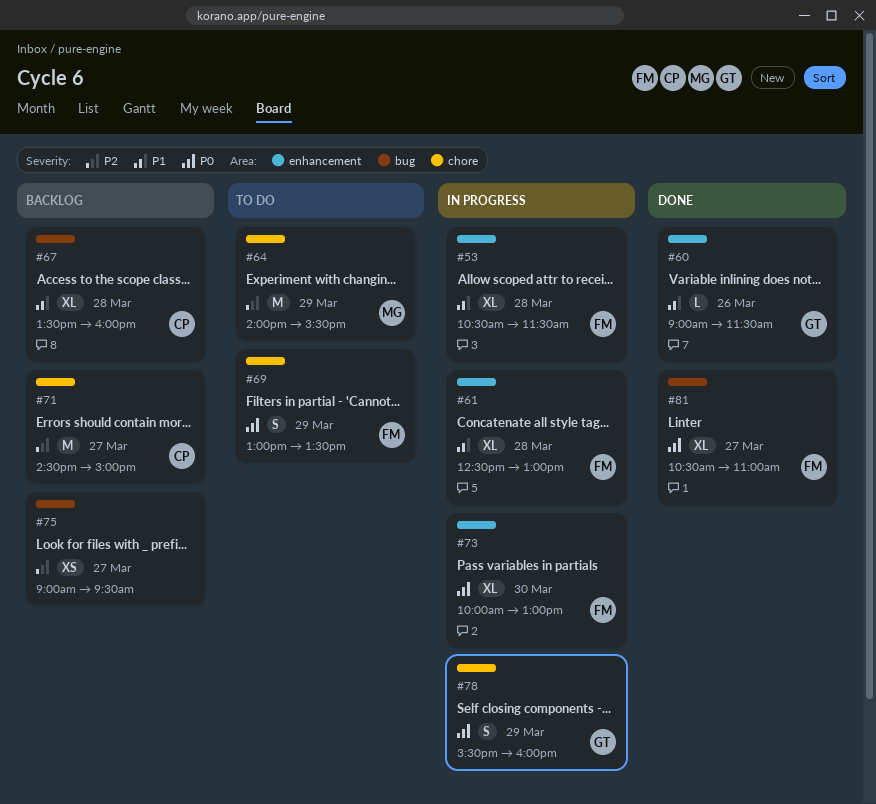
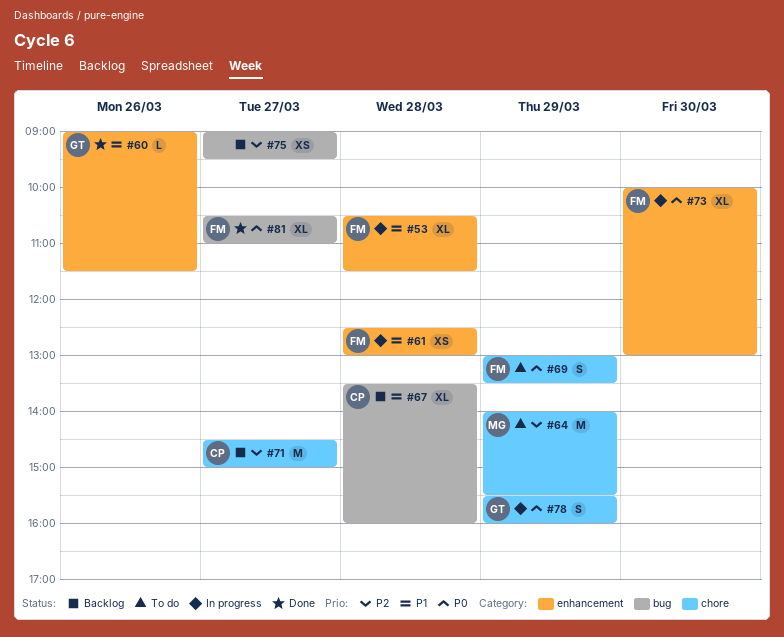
#61, estimate: XL -> XS

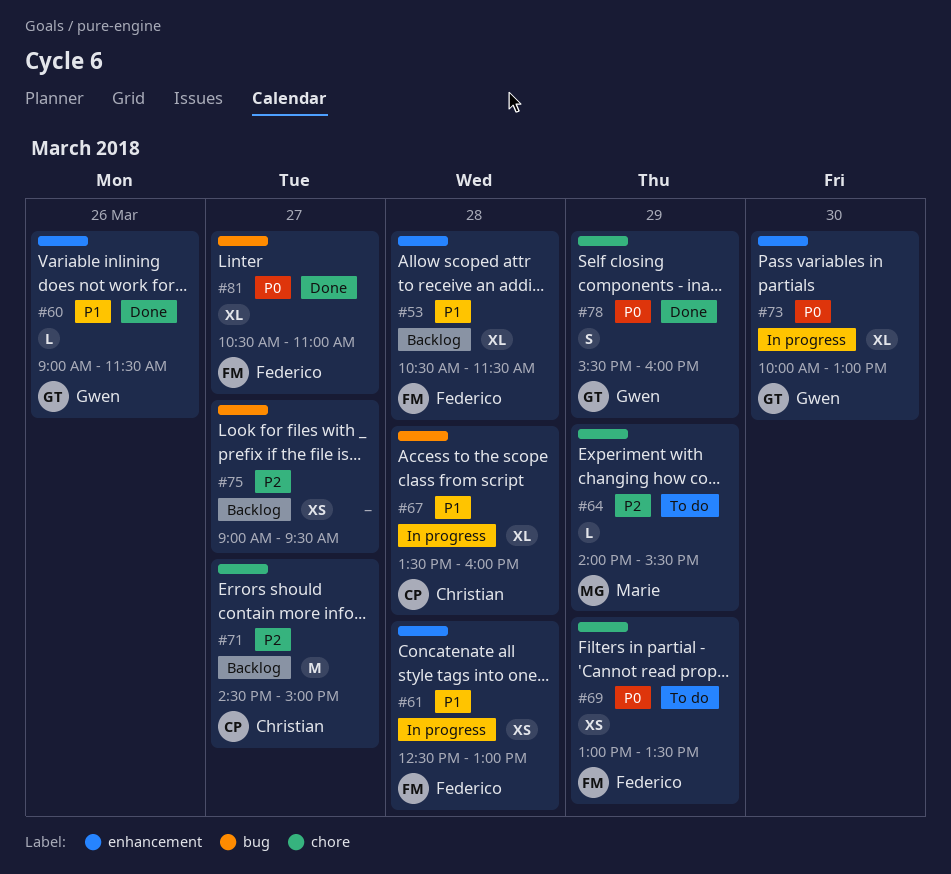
#53, status: In progress -> Backlog
#64, estimate: M -> L
#67, status: Backlog -> In progress
#69, estimate: S -> XS
#73, owner: Federico -> Gwen
#78, status: In progress -> Done

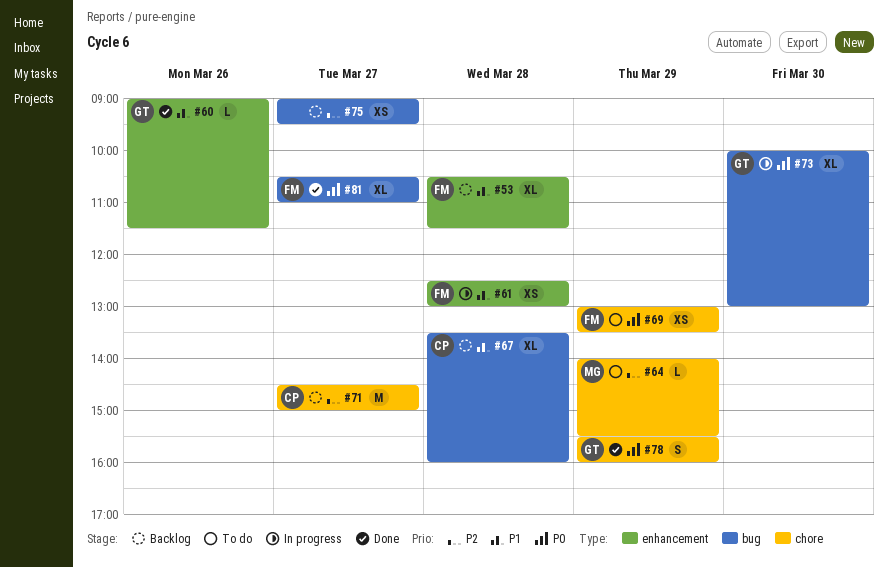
#67, status: In progress -> Backlog
#73, label: enhancement -> bug

